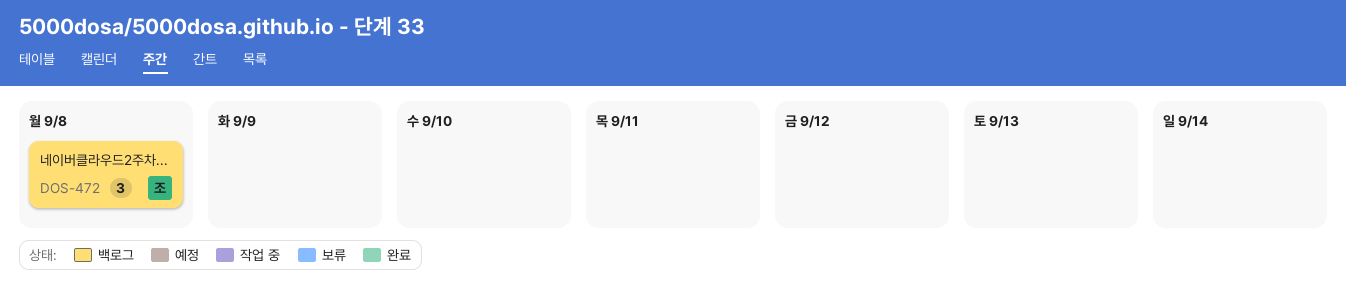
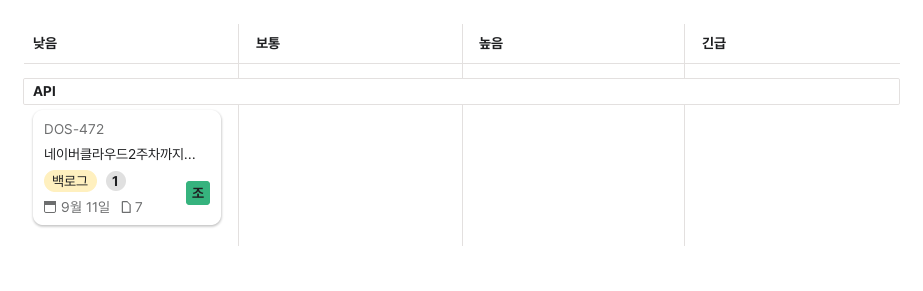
DOS-472, estimate: 3 -> 1
DOS-472, due: Sep 8 -> Sep 11

